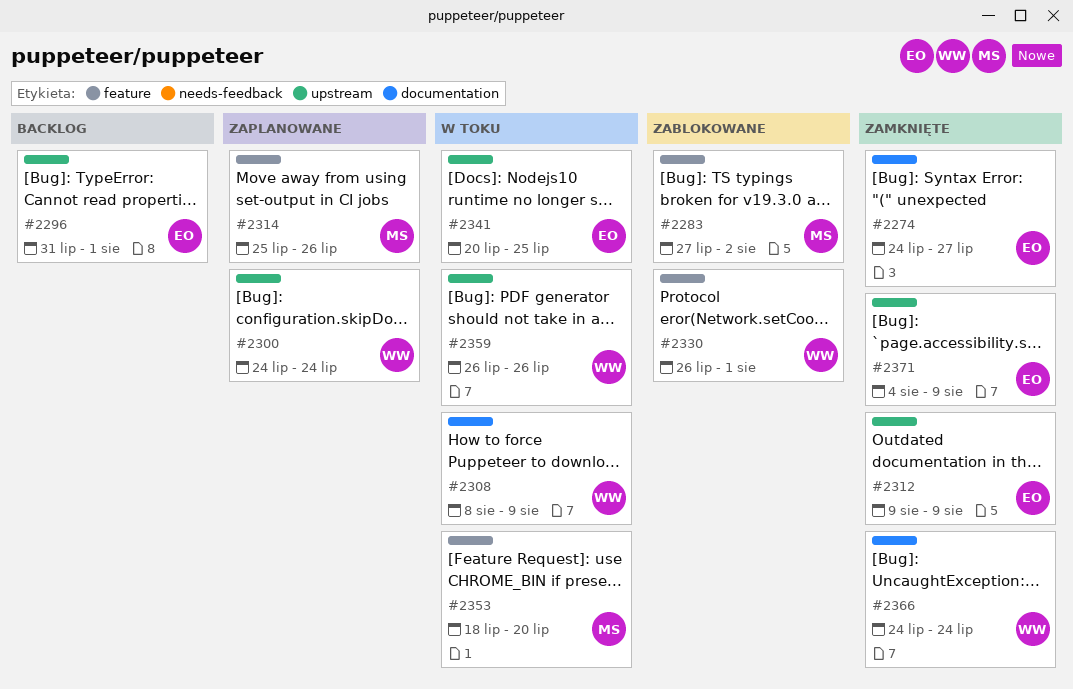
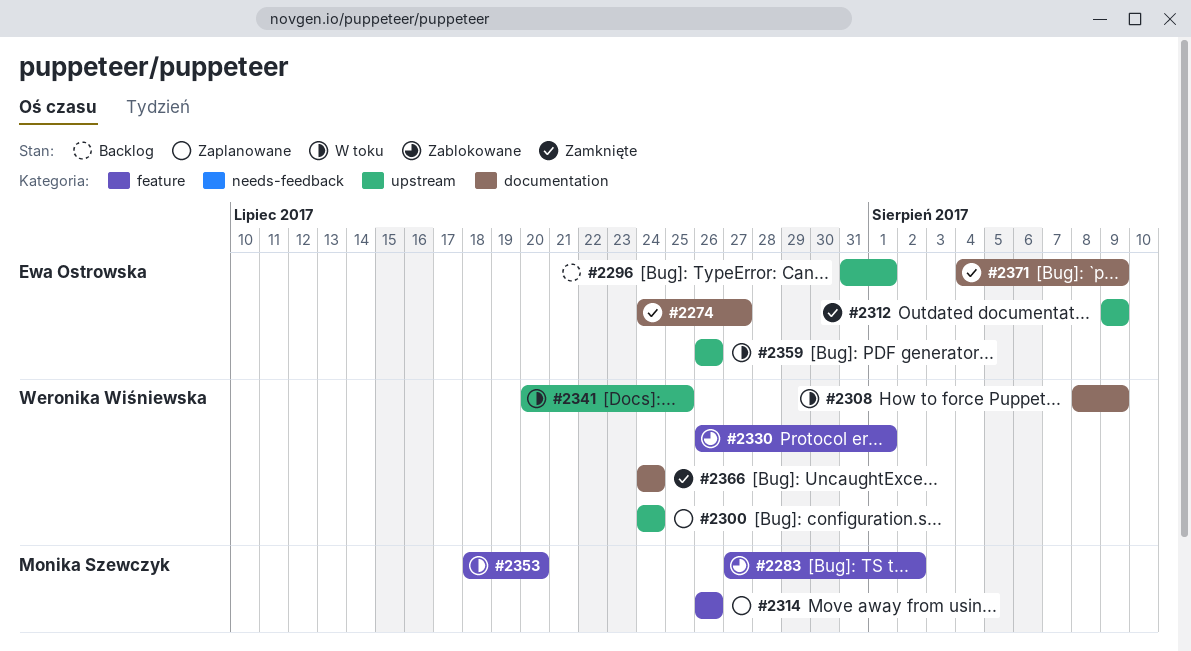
#2314, start: Jul 25 -> Jul 26
#2341, owner: Ewa Ostrowska -> Weronika Wiśniewska
#2359, owner: Weronika Wiśniewska -> Ewa Ostrowska
#2371, label: upstream -> documentation

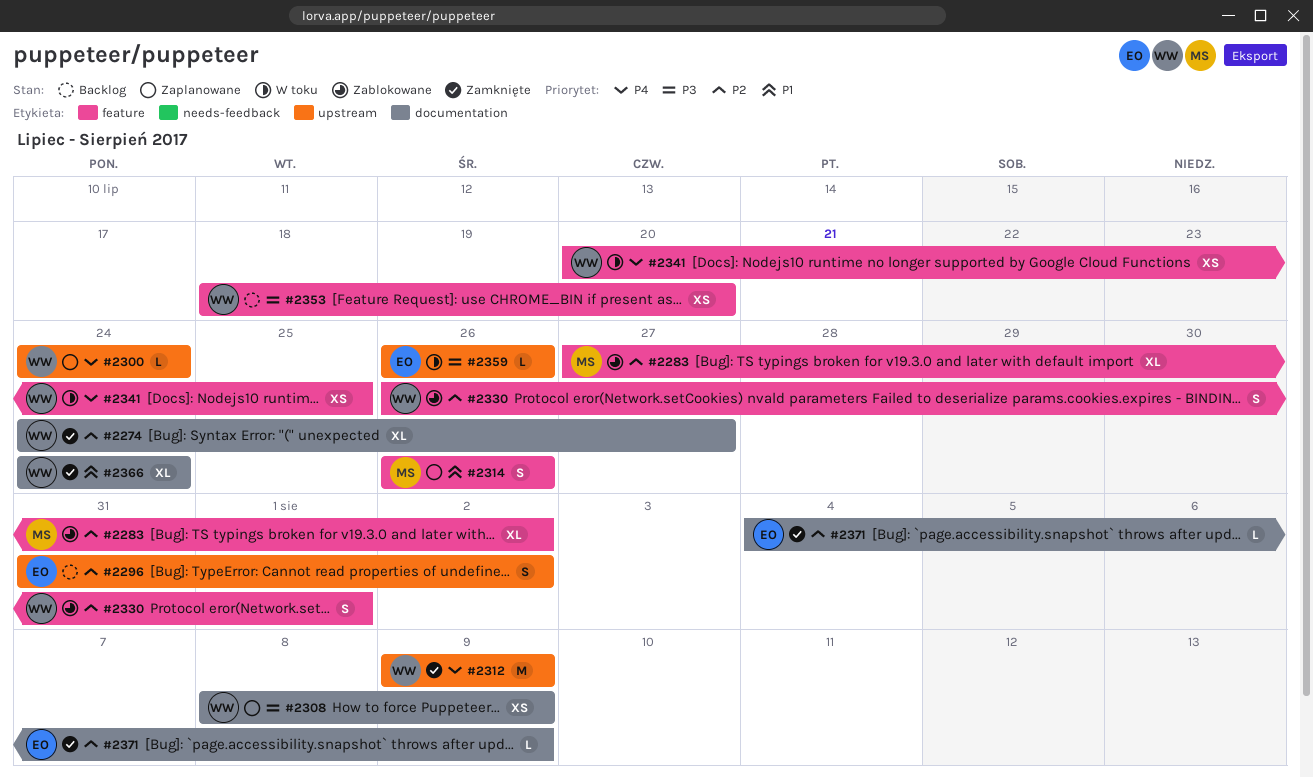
#2274, owner: Ewa Ostrowska -> Weronika Wiśniewska
#2296, due: Aug 1 -> Aug 2
#2308, status: W toku -> Zaplanowane
#2312, owner: Ewa Ostrowska -> Weronika Wiśniewska
#2341, label: upstream -> feature
#2353, status: W toku -> Backlog
#2353, owner: Monika Szewczyk -> Weronika Wiśniewska

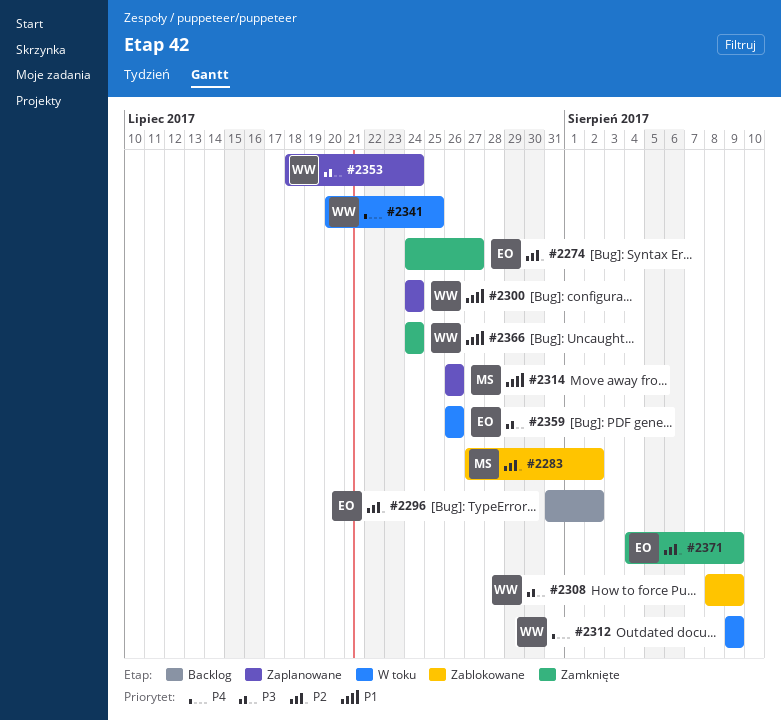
#2274, owner: WW -> EO
#2300, priority: P4 -> P1
#2308, status: Zaplanowane -> Zablokowane
#2312, status: Zamknięte -> W toku
#2330: present -> none
#2353, status: Backlog -> Zaplanowane
#2353, due: Jul 20 -> Jul 24

